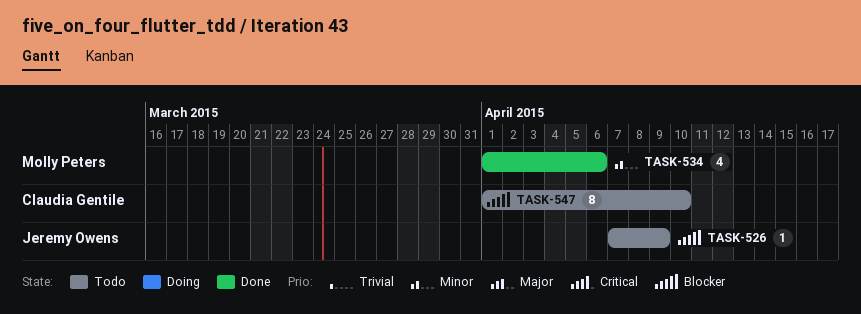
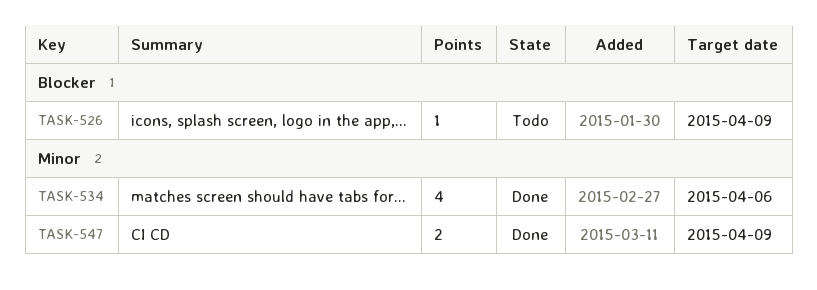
TASK-547, status: Todo -> Done
TASK-547, priority: Blocker -> Minor
TASK-547, estimate: 8 -> 2
TASK-547, due: Apr 10 -> Apr 9

